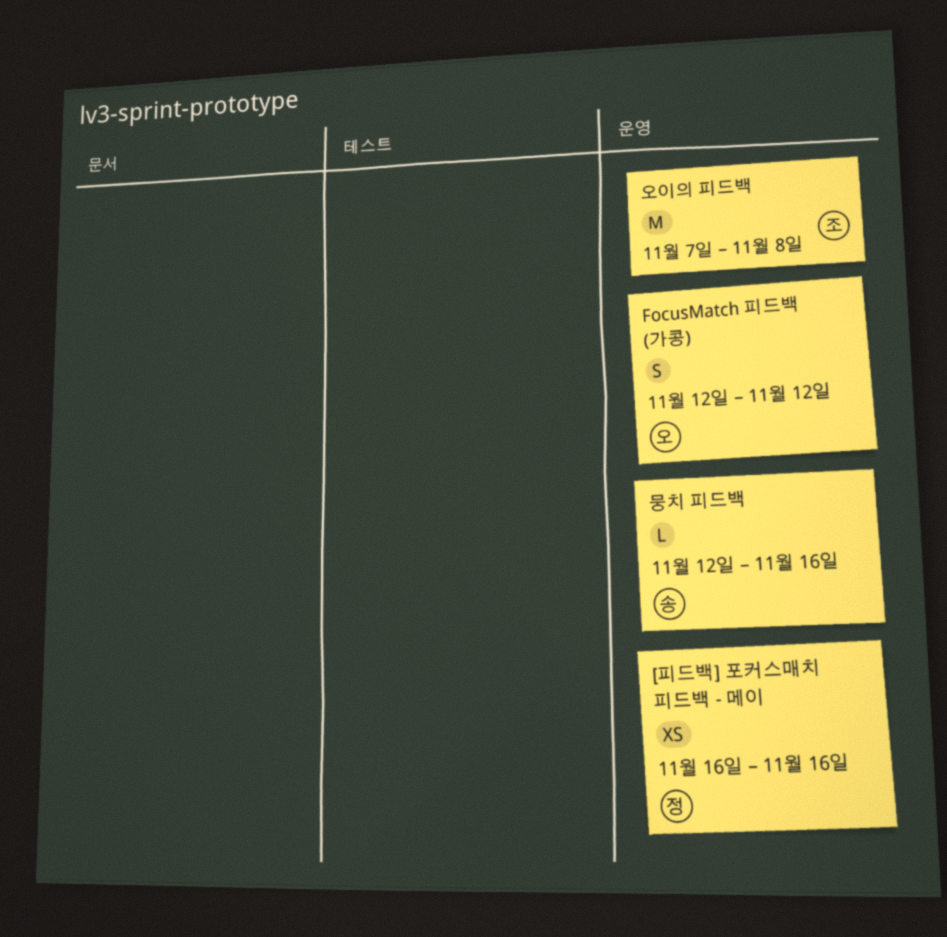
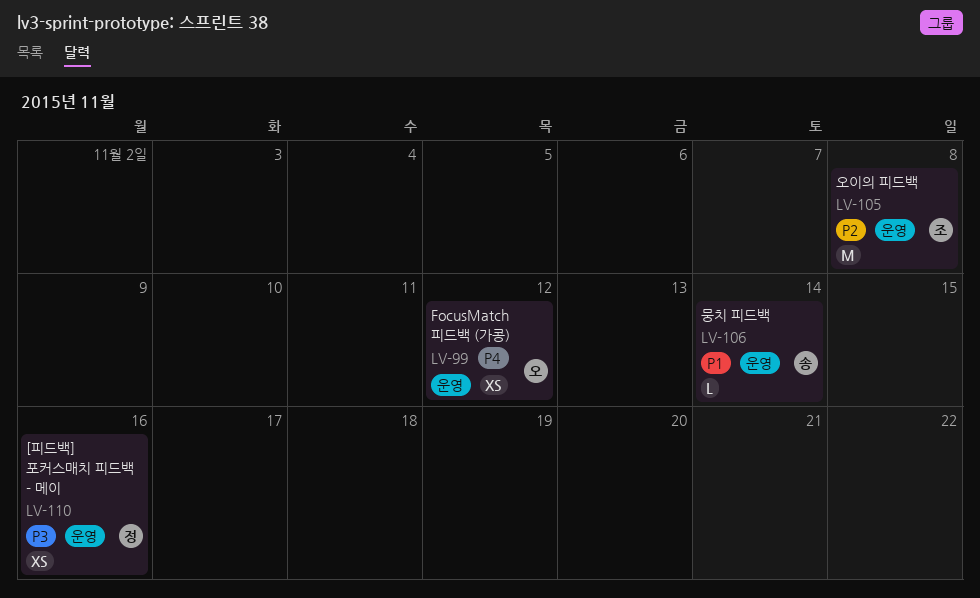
FocusMatch 피드백 (가콩), estimate: S -> XS
뭉치 피드백, due: Nov 16 -> Nov 14

